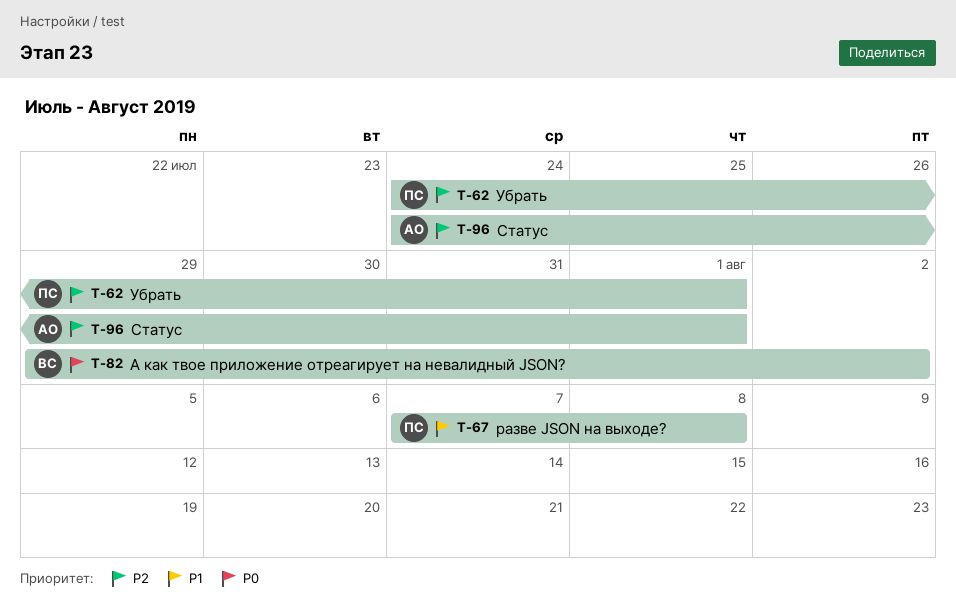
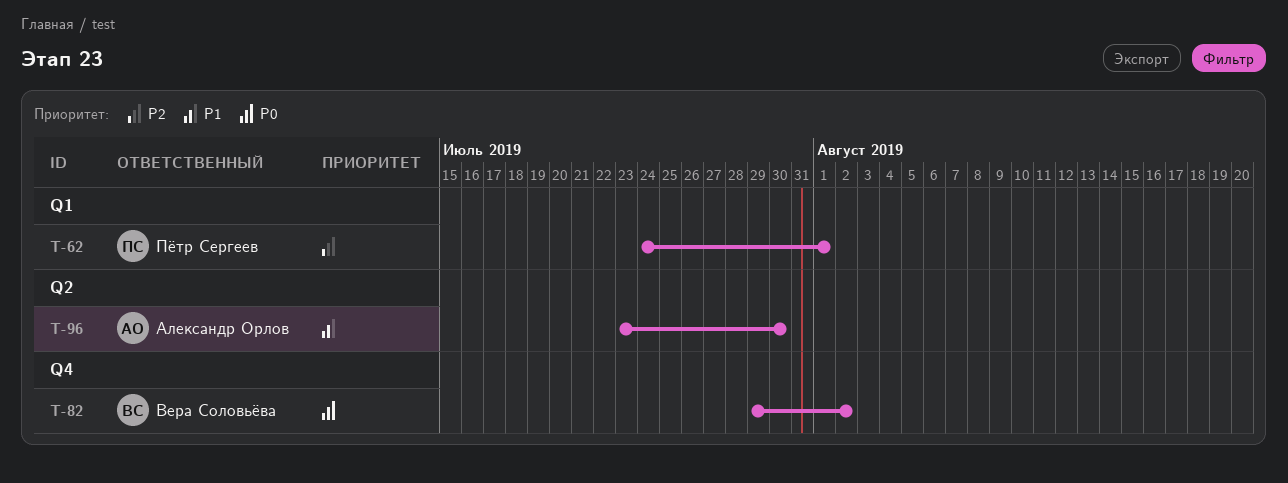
T-67: present -> none
T-96, priority: P2 -> P1
T-96, start: Jul 24 -> Jul 23
T-96, due: Aug 1 -> Jul 30

